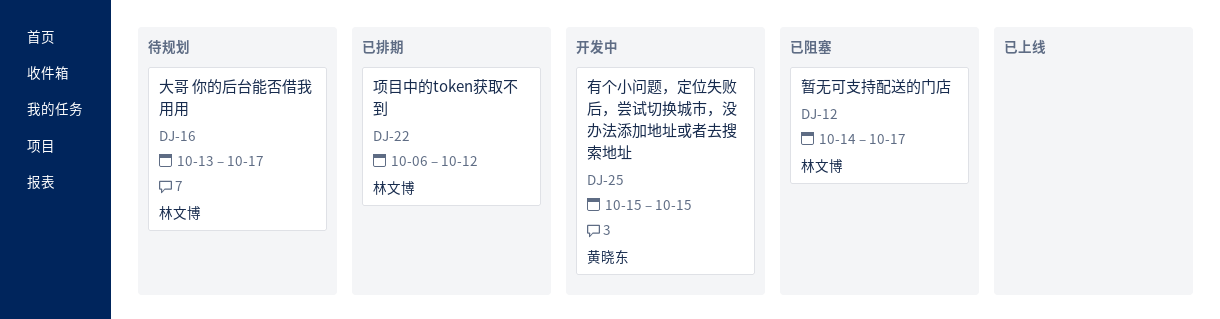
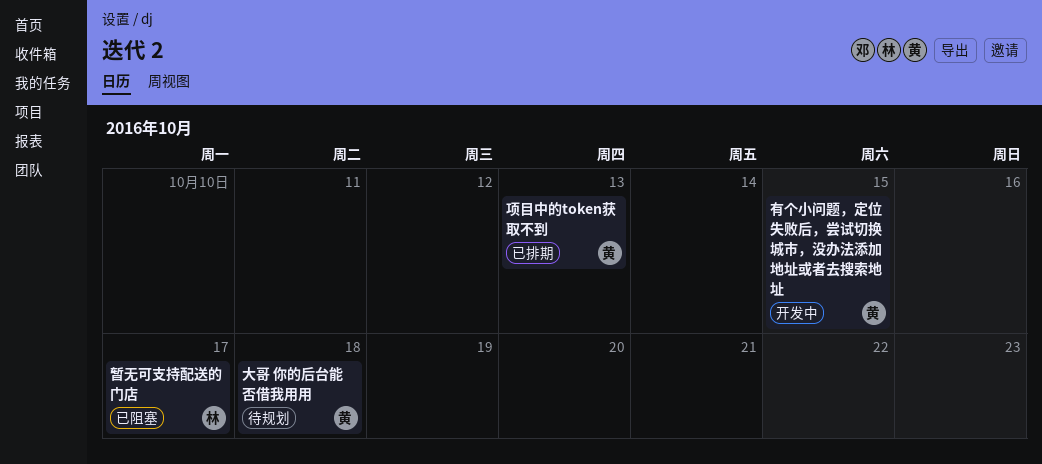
大哥 你的后台能否借我用用, owner: 林文博 -> 黄晓东
大哥 你的后台能否借我用用, due: Oct 17 -> Oct 18
项目中的token获取不到, owner: 林文博 -> 黄晓东
项目中的token获取不到, due: Oct 12 -> Oct 13

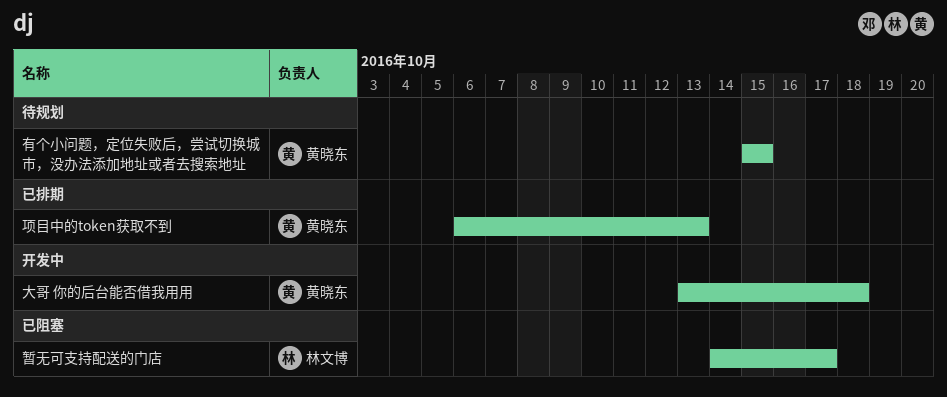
大哥 你的后台能否借我用用, status: 待规划 -> 开发中
有个小问题，定位失败后，尝试切换城市，没办法添加地址或者去搜索地址, status: 开发中 -> 待规划

